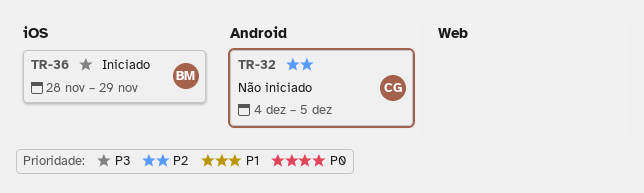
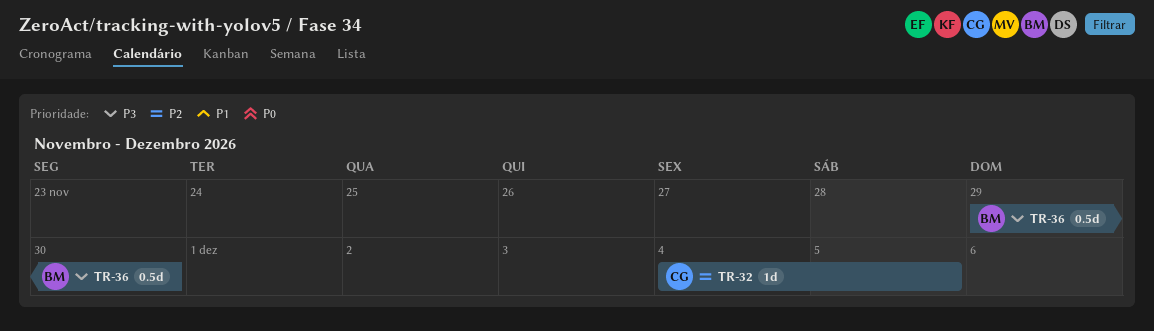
TR-36, start: Nov 28 -> Nov 29
TR-36, due: Nov 29 -> Nov 30

